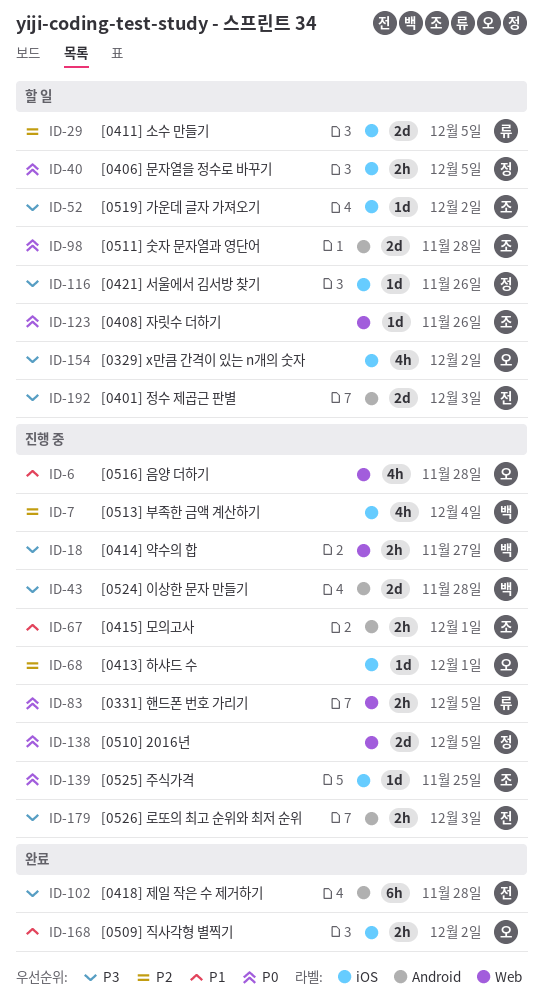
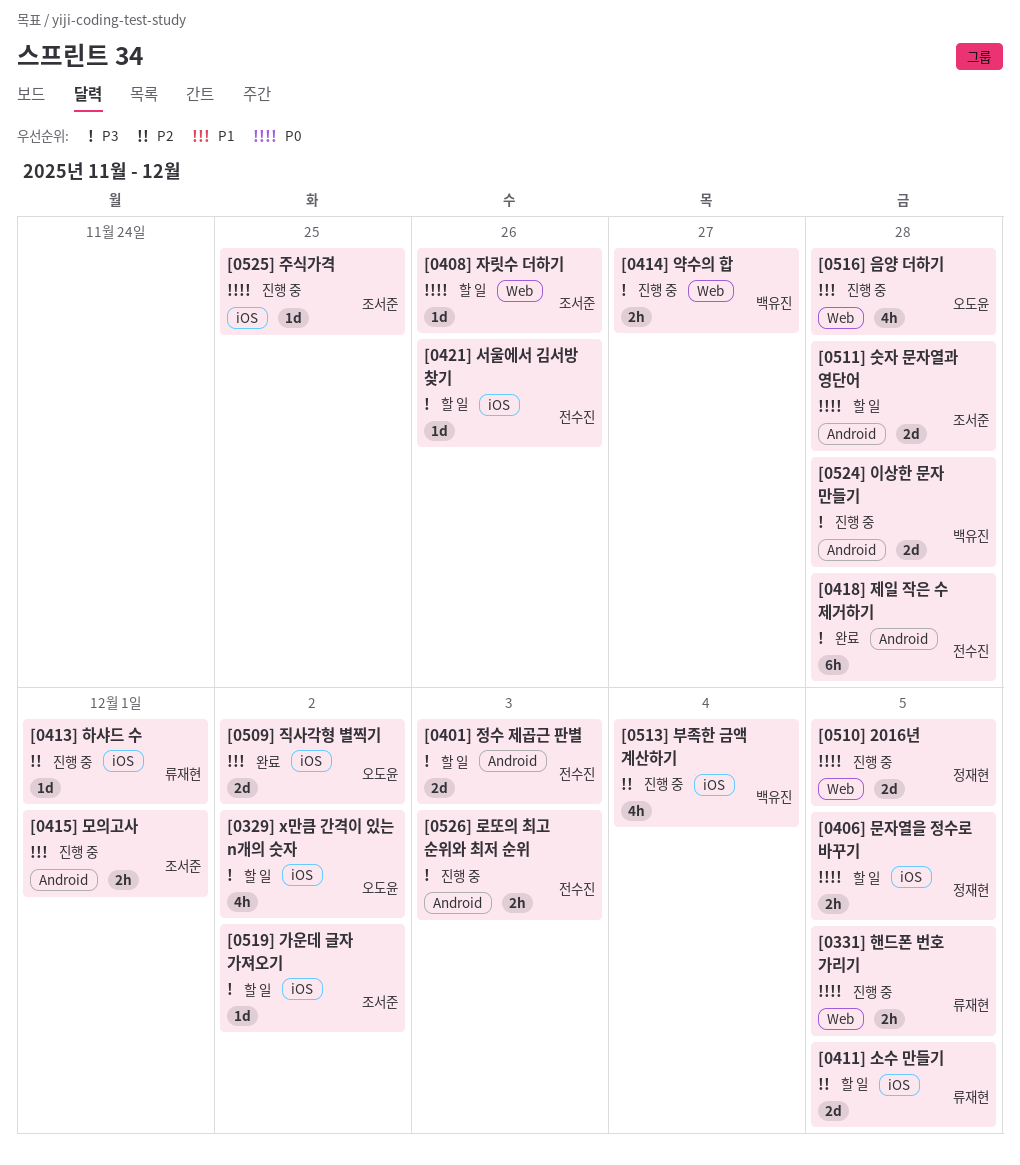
[0413] 하샤드 수, owner: 오도윤 -> 류재현
[0421] 서울에서 김서방 찾기, owner: 정재현 -> 전수진
[0509] 직사각형 별찍기, estimate: 2h -> 2d

